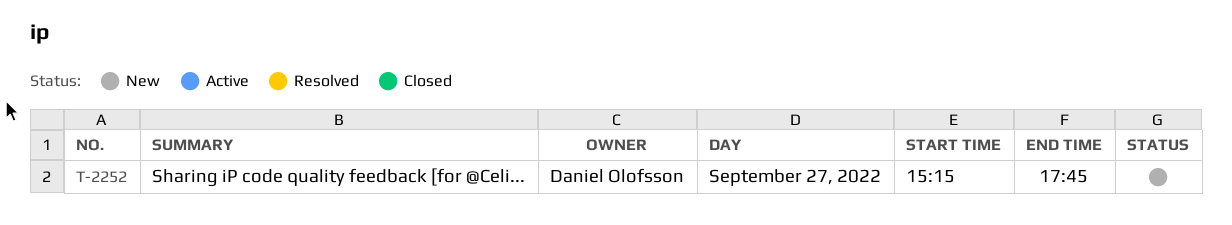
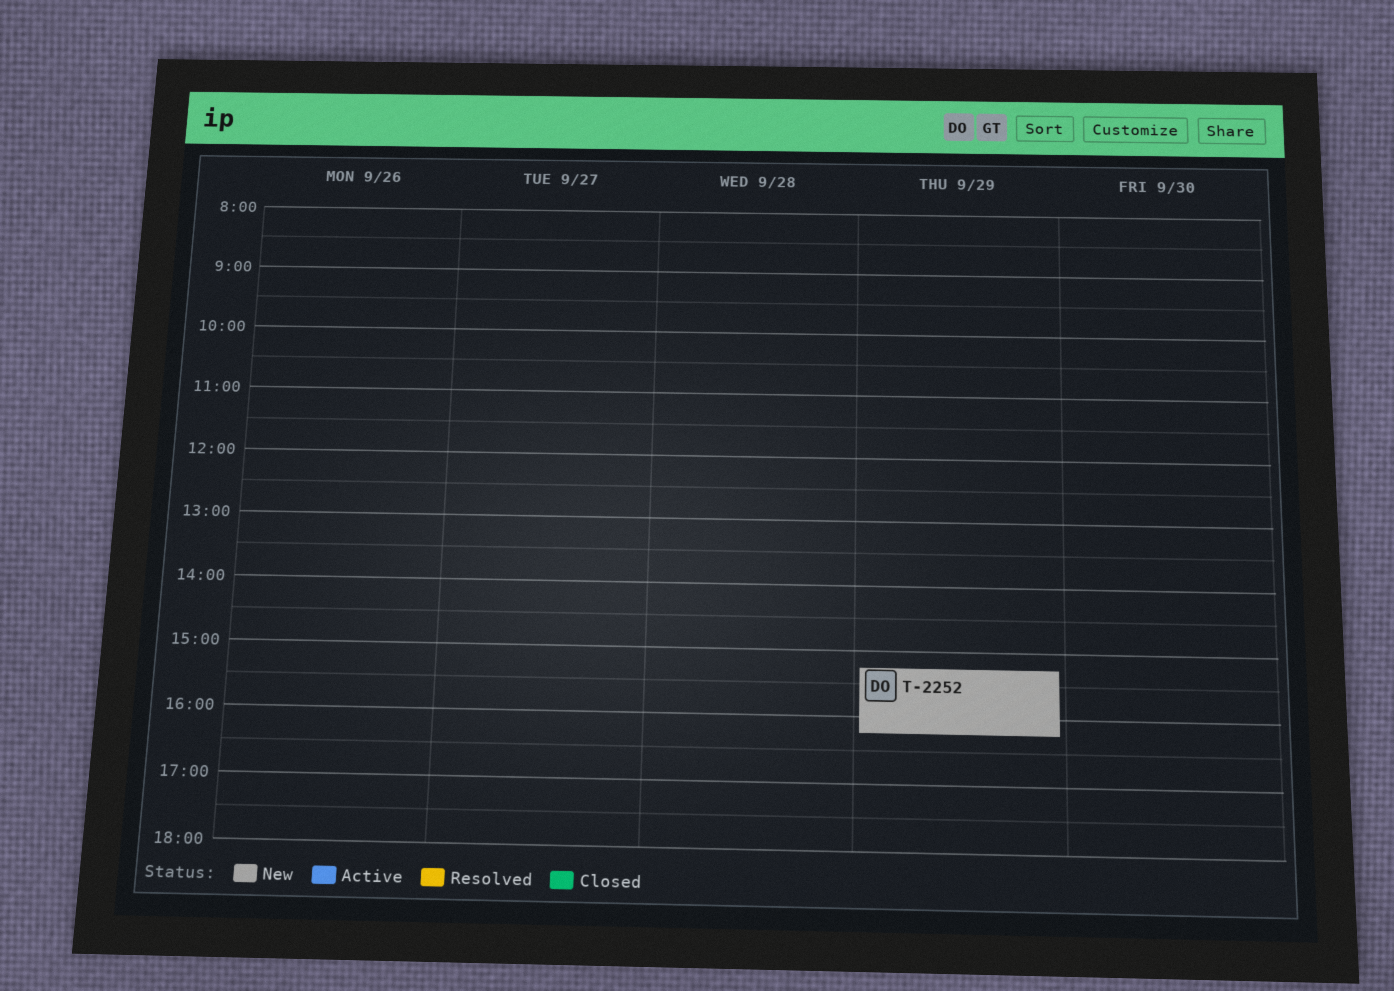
T-2252, day: Sep 27 -> Sep 29
T-2252, ends: 17:45 -> 16:15

